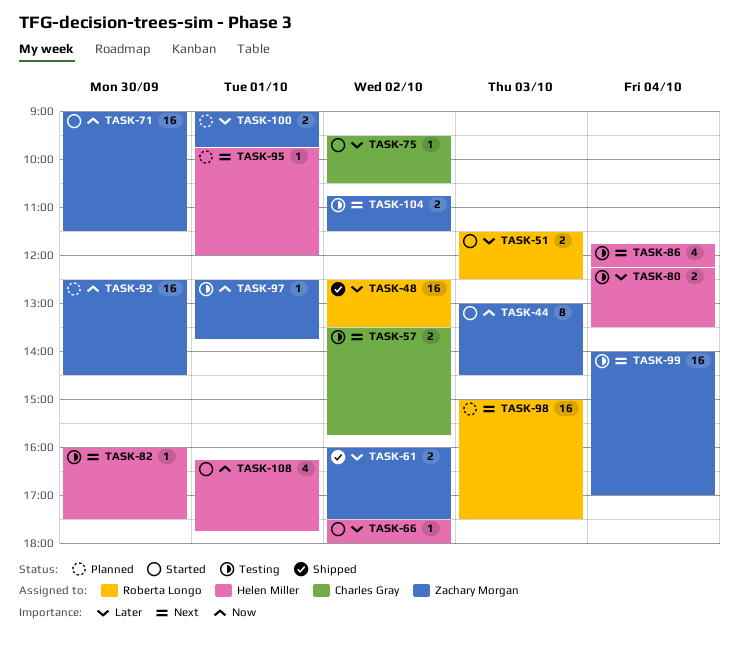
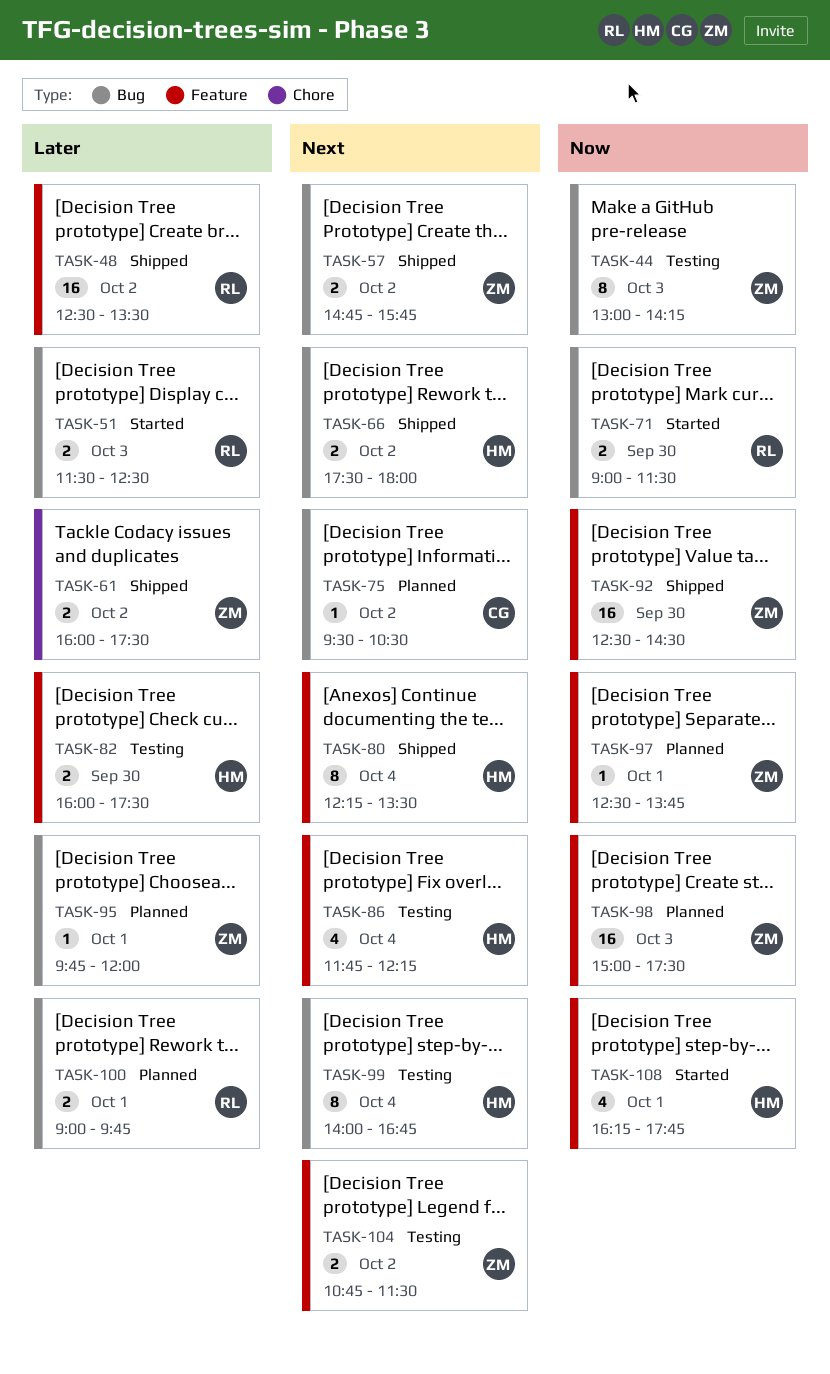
TASK-44, status: Started -> Testing
TASK-44, ends: 14:30 -> 14:15
TASK-57, status: Testing -> Shipped
TASK-57, owner: Charles Gray -> Zachary Morgan
TASK-57, begins: 13:30 -> 14:45
TASK-66, status: Started -> Shipped
TASK-66, priority: Later -> Next
TASK-66, estimate: 1 -> 2
TASK-71, owner: Zachary Morgan -> Roberta Longo
TASK-71, estimate: 16 -> 2
TASK-75, status: Started -> Planned
TASK-75, priority: Later -> Next
TASK-80, status: Testing -> Shipped
TASK-80, priority: Later -> Next
TASK-80, estimate: 2 -> 8
TASK-82, priority: Next -> Later
TASK-82, estimate: 1 -> 2
TASK-92, status: Planned -> Shipped
TASK-95, owner: Helen Miller -> Zachary Morgan
TASK-95, priority: Next -> Later
TASK-97, status: Testing -> Planned
TASK-98, owner: Roberta Longo -> Zachary Morgan
TASK-98, priority: Next -> Now
TASK-99, owner: Zachary Morgan -> Helen Miller
TASK-99, estimate: 16 -> 8
TASK-99, ends: 17:00 -> 16:45
TASK-100, owner: Zachary Morgan -> Roberta Longo

